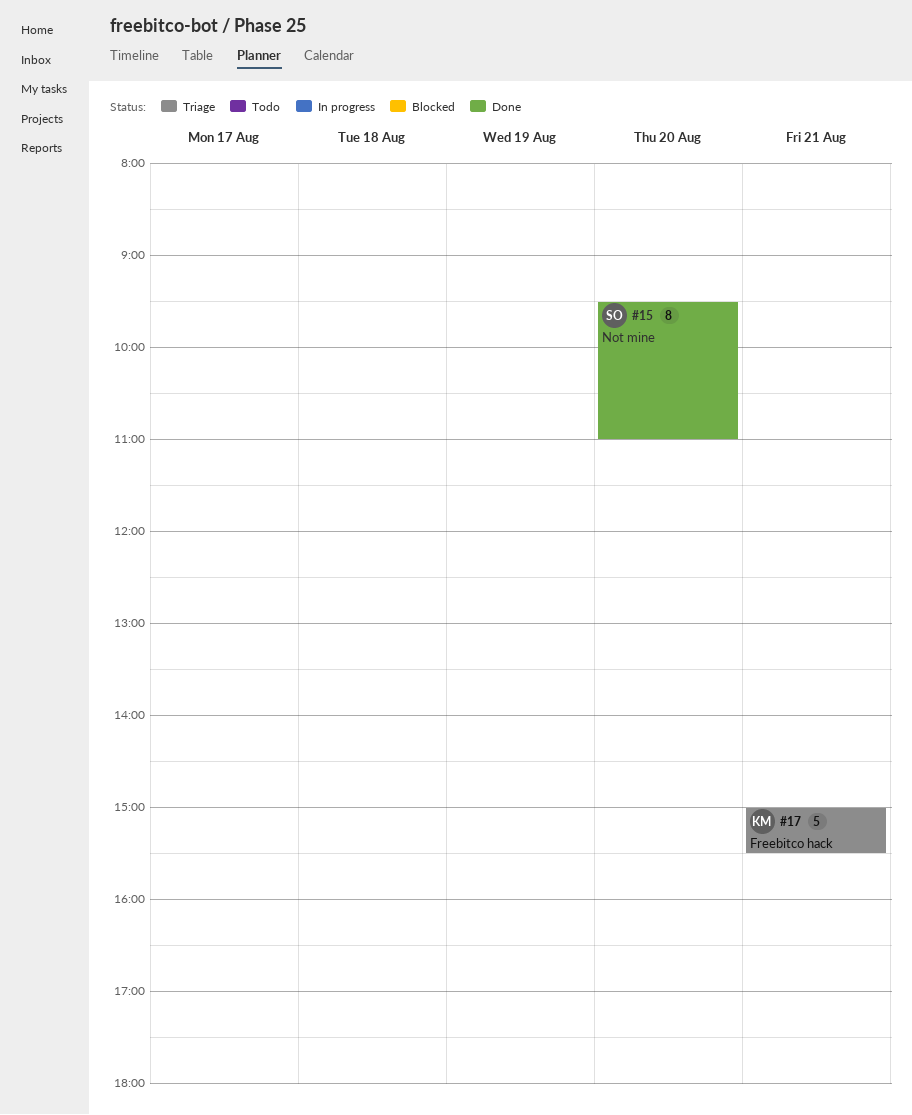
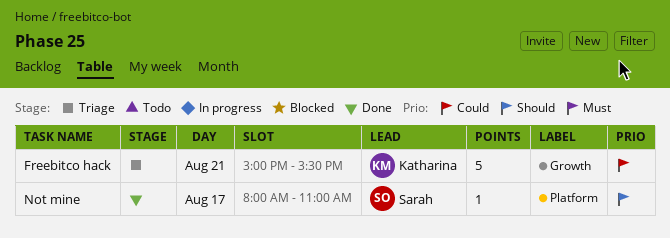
Not mine, estimate: 8 -> 1
Not mine, day: Aug 20 -> Aug 17
Not mine, begins: 09:30 -> 08:00

